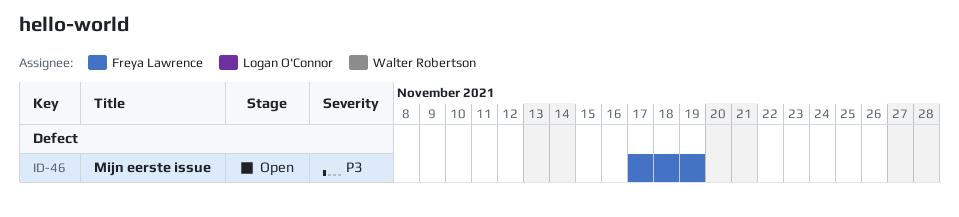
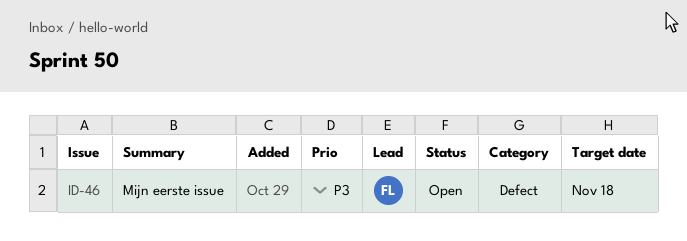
ID-46, due: Nov 19 -> Nov 18

